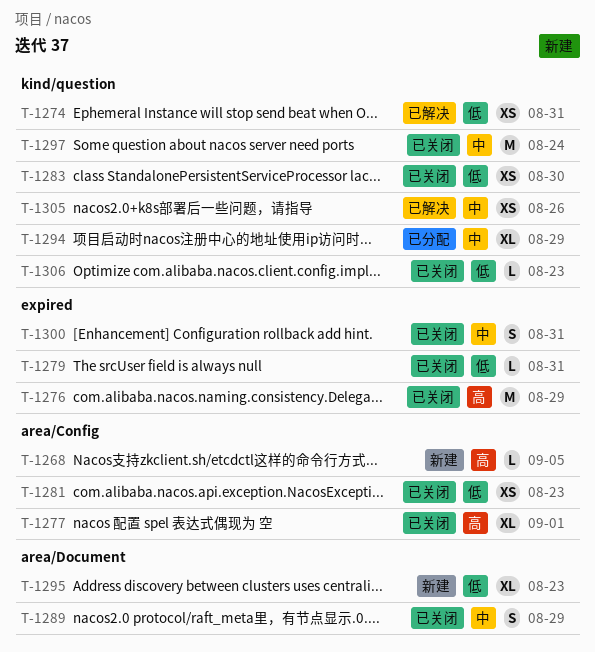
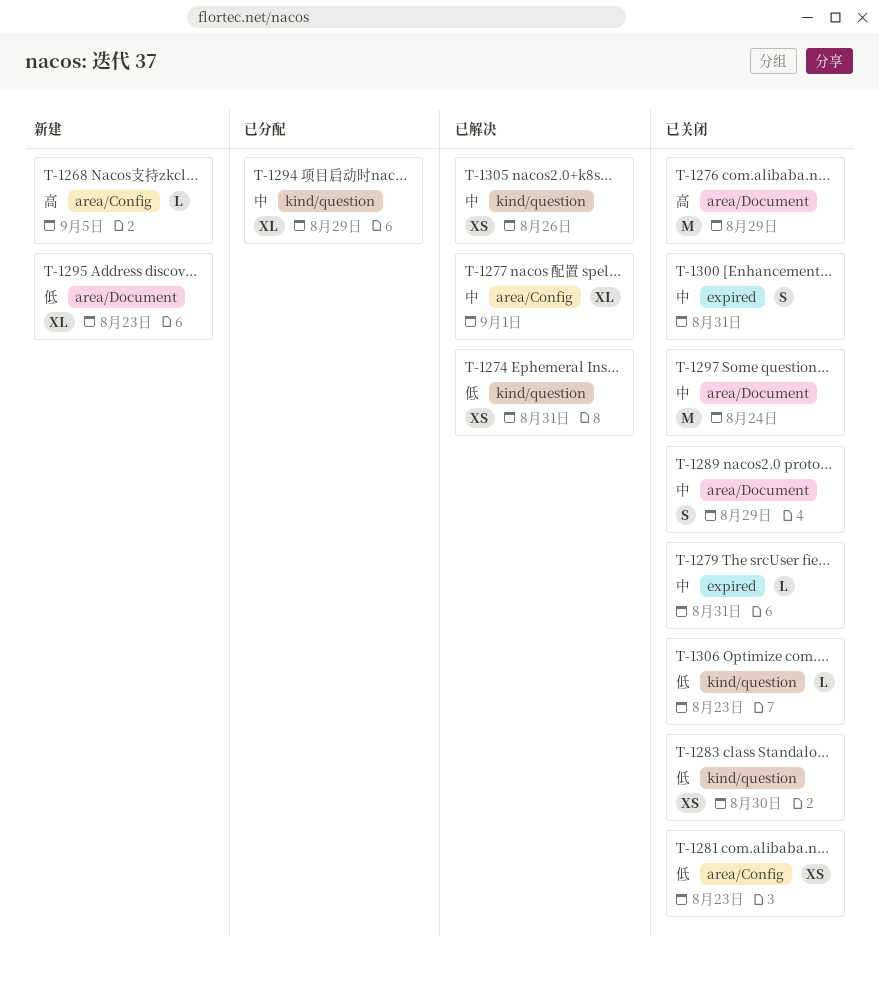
T-1276, label: expired -> area/Document
T-1277, status: 已关闭 -> 已解决
T-1277, priority: 高 -> 中
T-1279, priority: 低 -> 中
T-1297, label: kind/question -> area/Document

